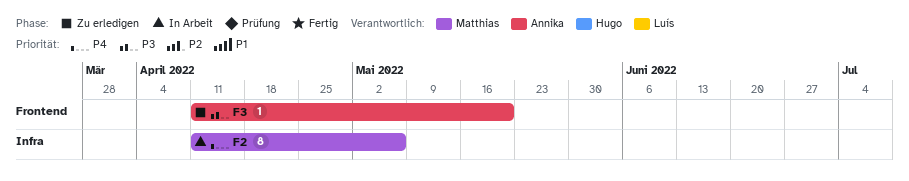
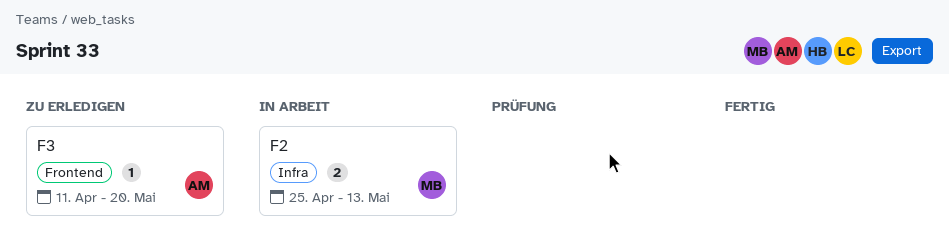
F2, estimate: 8 -> 2
F2, start: Apr 11 -> Apr 25
F2, due: May 6 -> May 13

